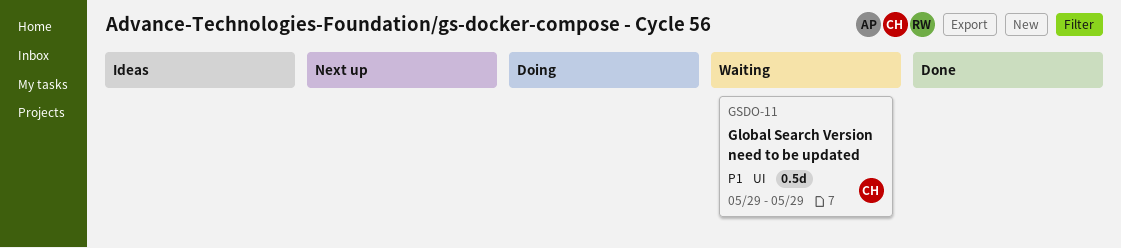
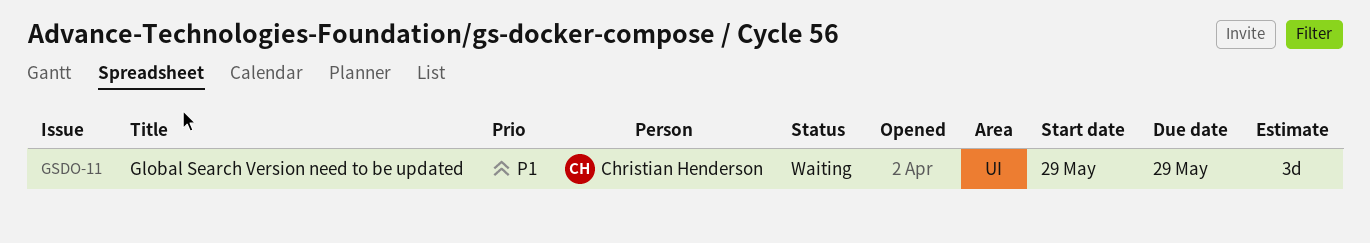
GSDO-11, estimate: 0.5d -> 3d

